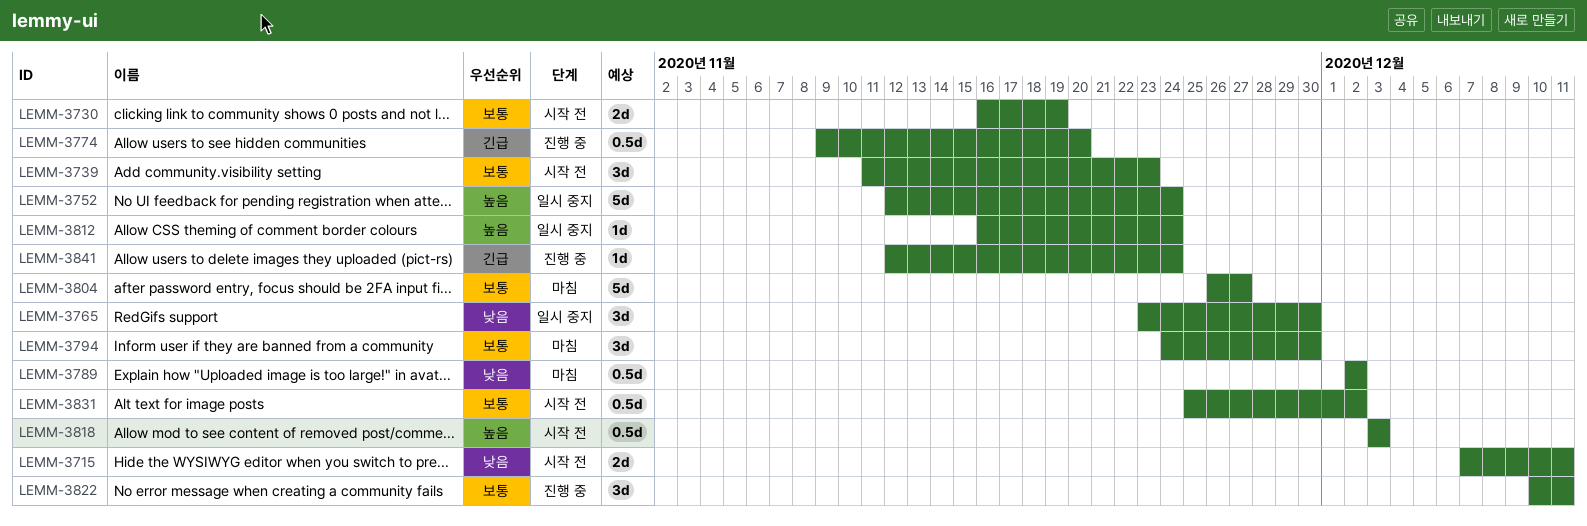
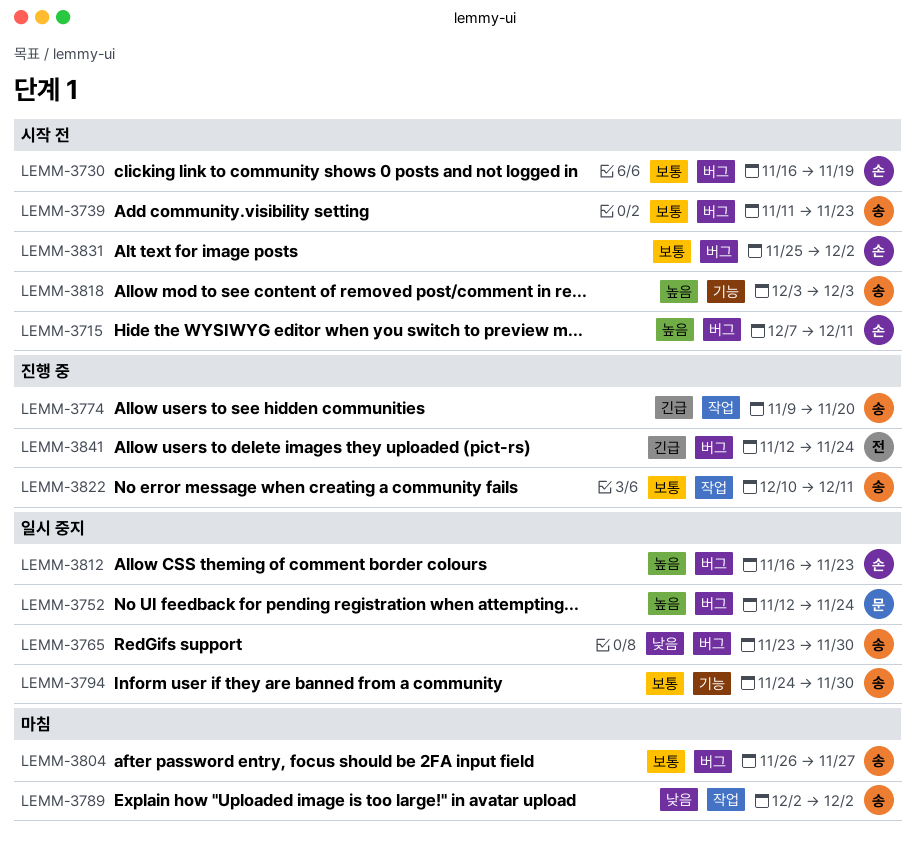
LEMM-3715, priority: 낮음 -> 높음
LEMM-3794, status: 마침 -> 일시 중지
LEMM-3812, due: Nov 24 -> Nov 23

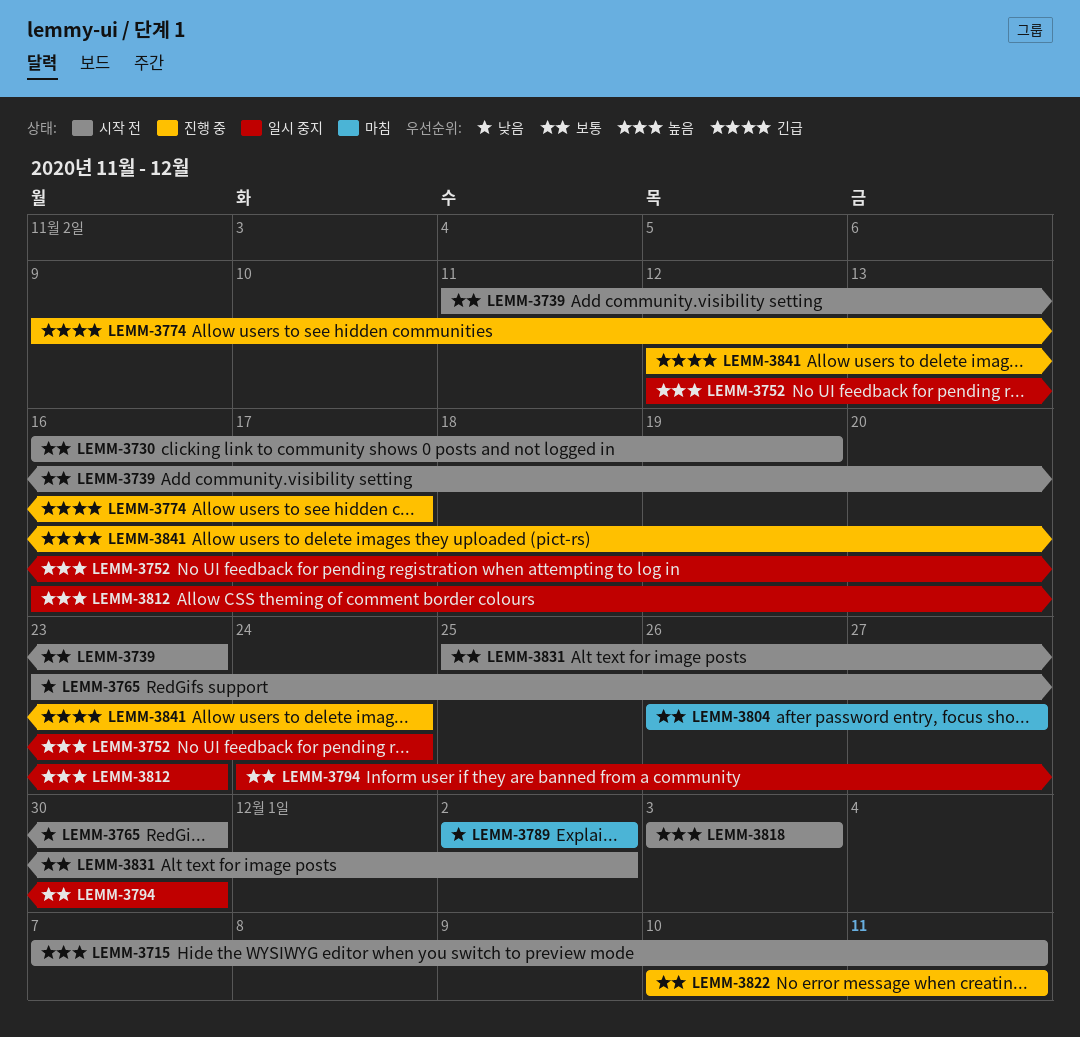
LEMM-3765, status: 일시 중지 -> 시작 전
LEMM-3774, due: Nov 20 -> Nov 17

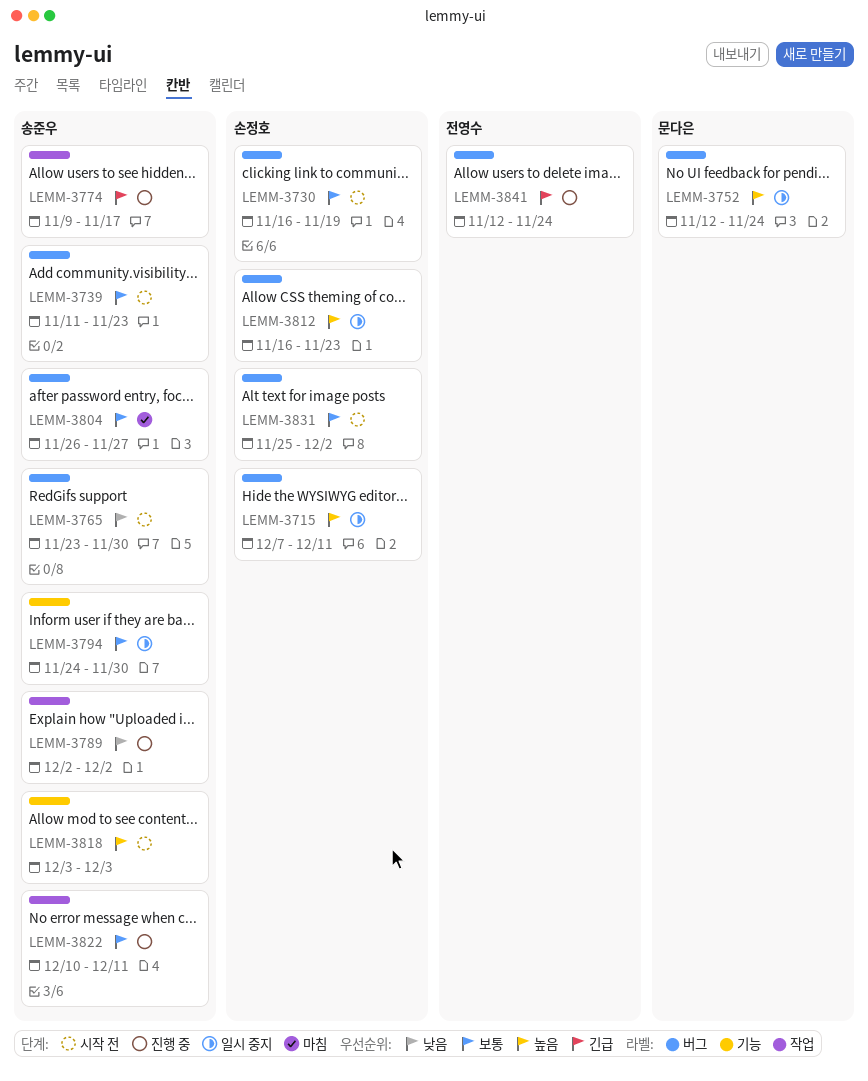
LEMM-3715, status: 시작 전 -> 일시 중지
LEMM-3789, status: 마침 -> 진행 중

